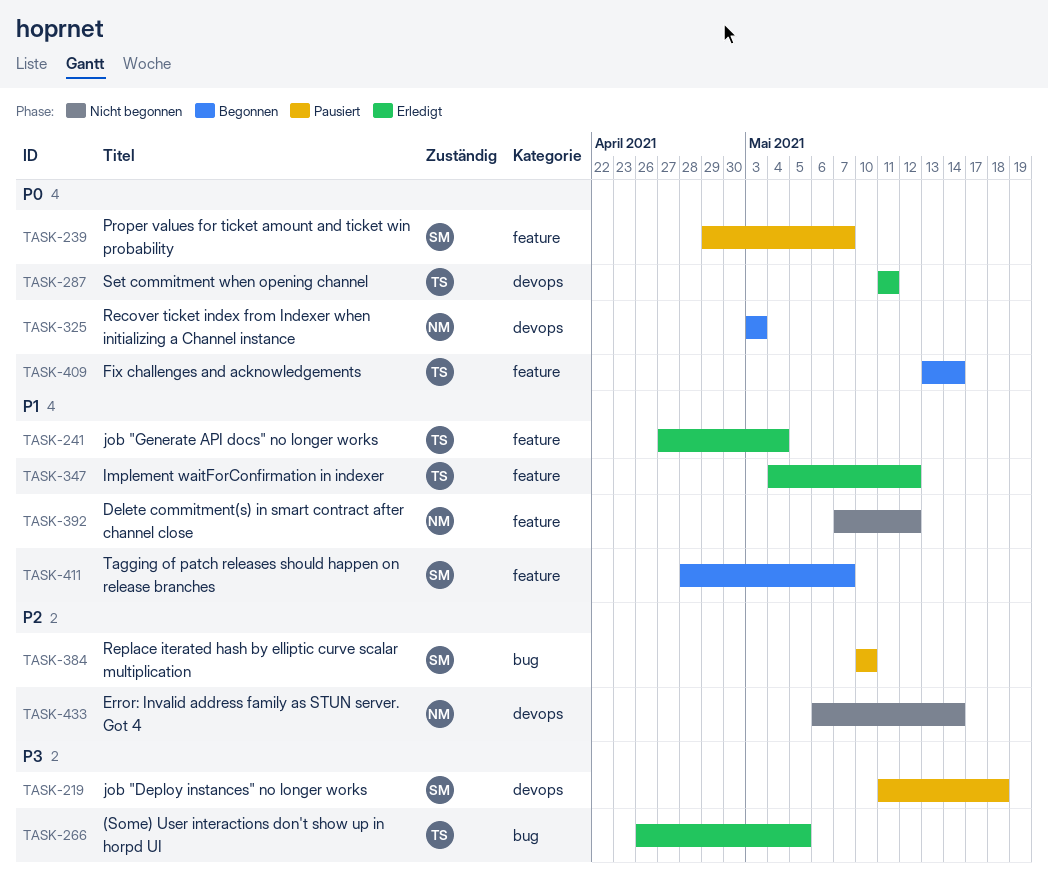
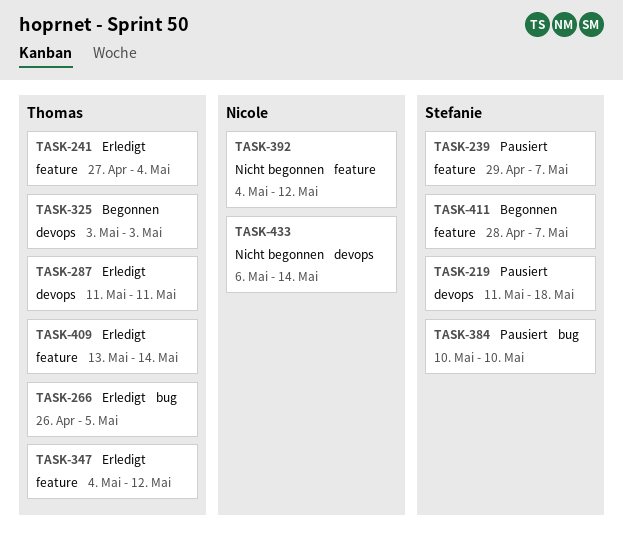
TASK-325, owner: Nicole -> Thomas
TASK-392, start: May 7 -> May 4
TASK-409, status: Begonnen -> Erledigt

